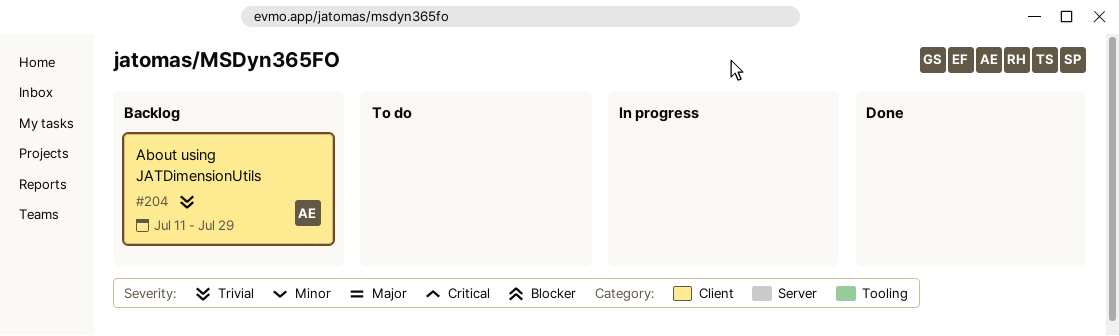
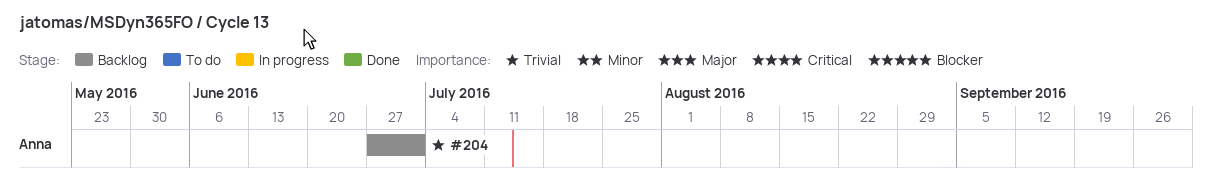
#204, start: Jul 11 -> Jun 27
#204, due: Jul 29 -> Jul 1

